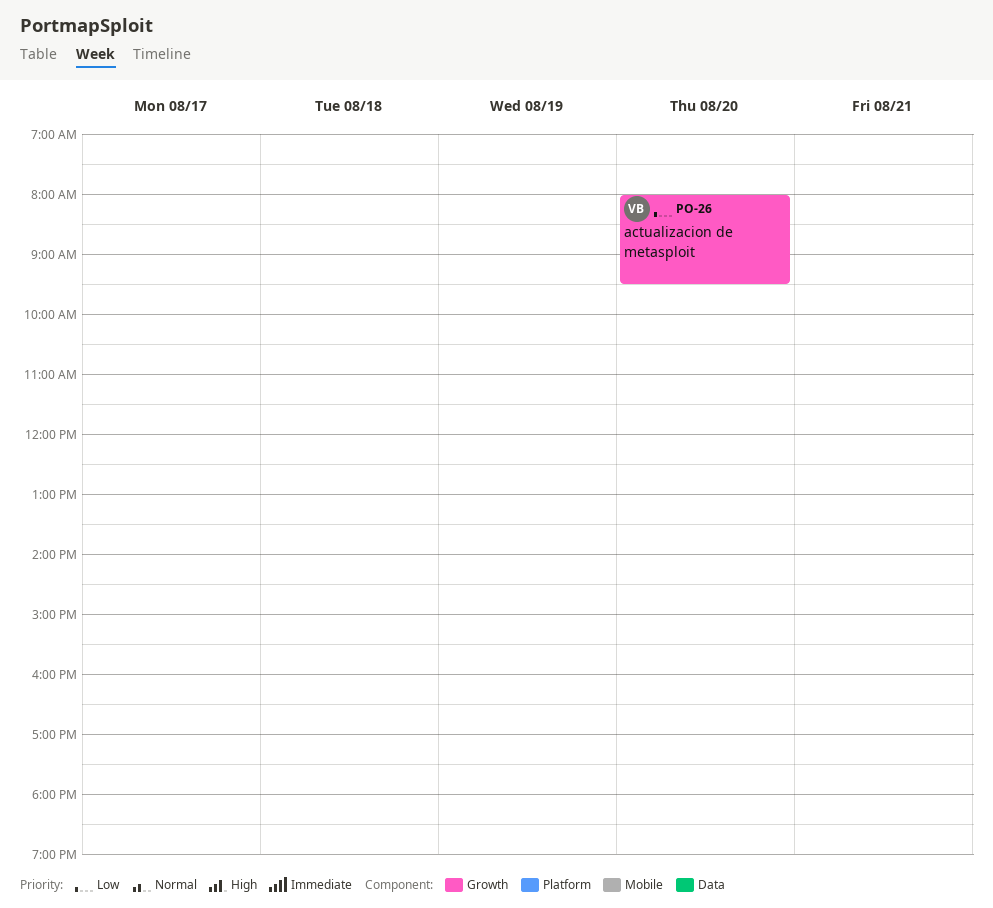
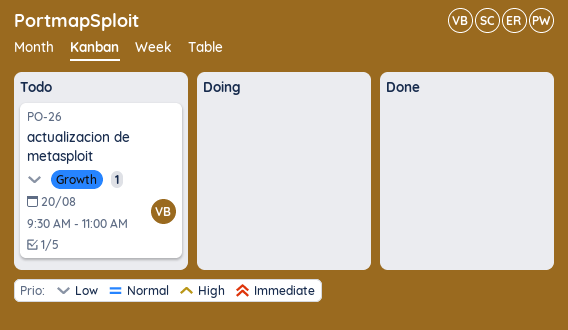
PO-26, begins: 08:00 -> 09:30
PO-26, ends: 09:30 -> 11:00

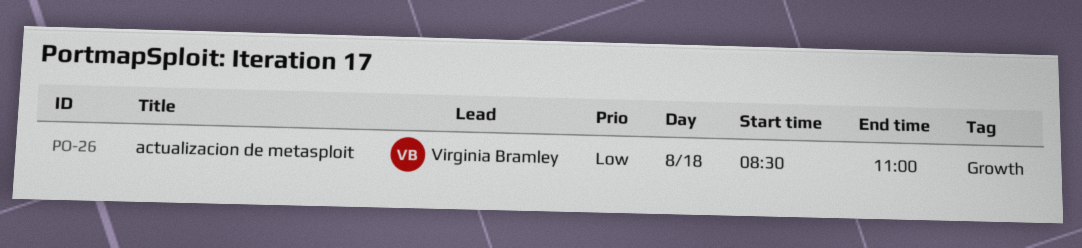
PO-26, day: Aug 20 -> Aug 18
PO-26, begins: 09:30 -> 08:30

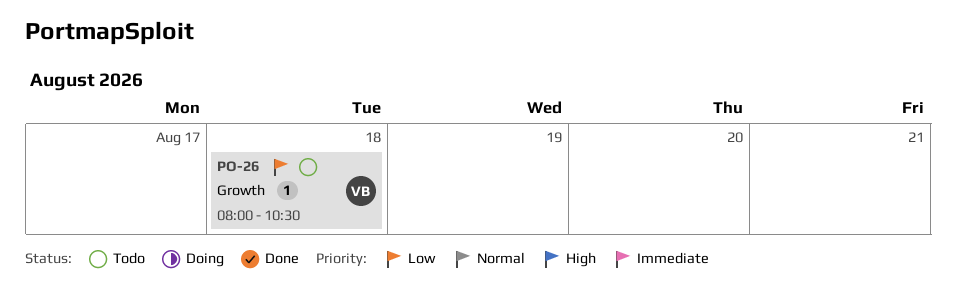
PO-26, begins: 08:30 -> 08:00
PO-26, ends: 11:00 -> 10:30

